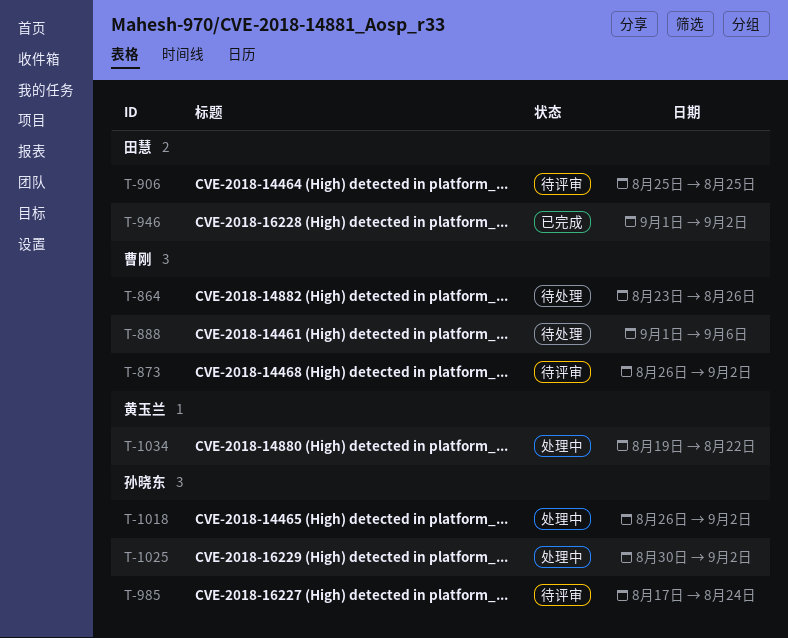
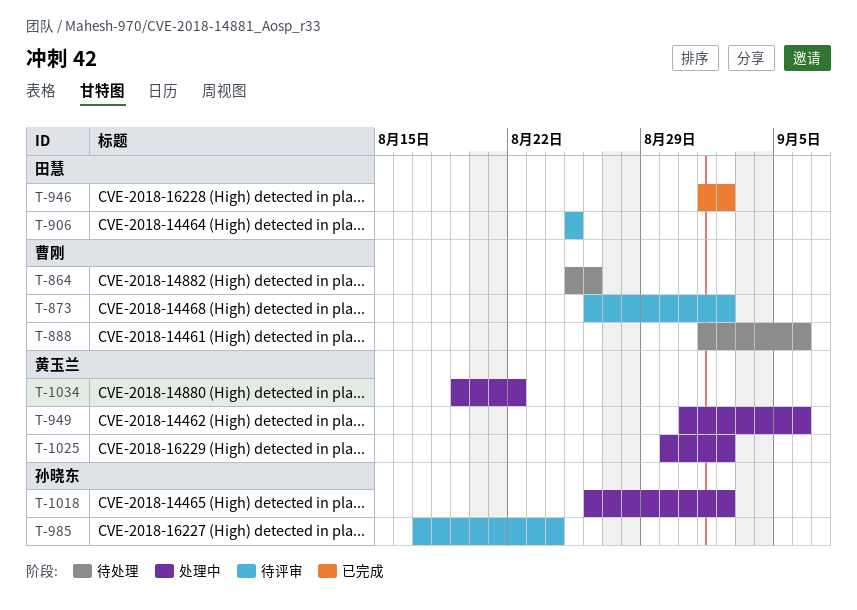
T-864, start: Aug 23 -> Aug 25
T-949: none -> present
T-1025, owner: 孙晓东 -> 黄玉兰

